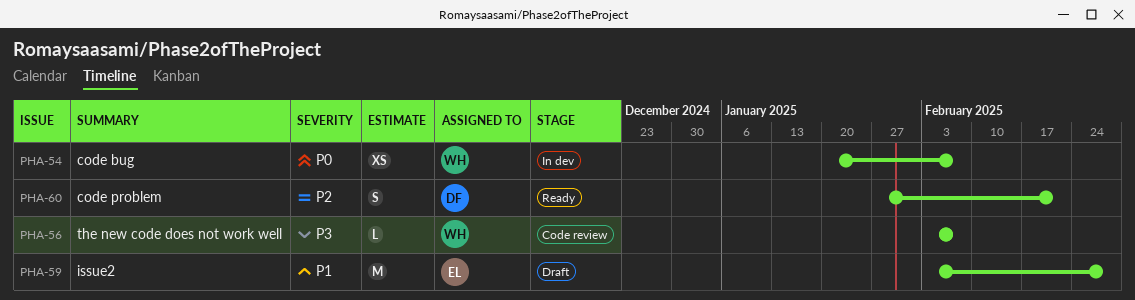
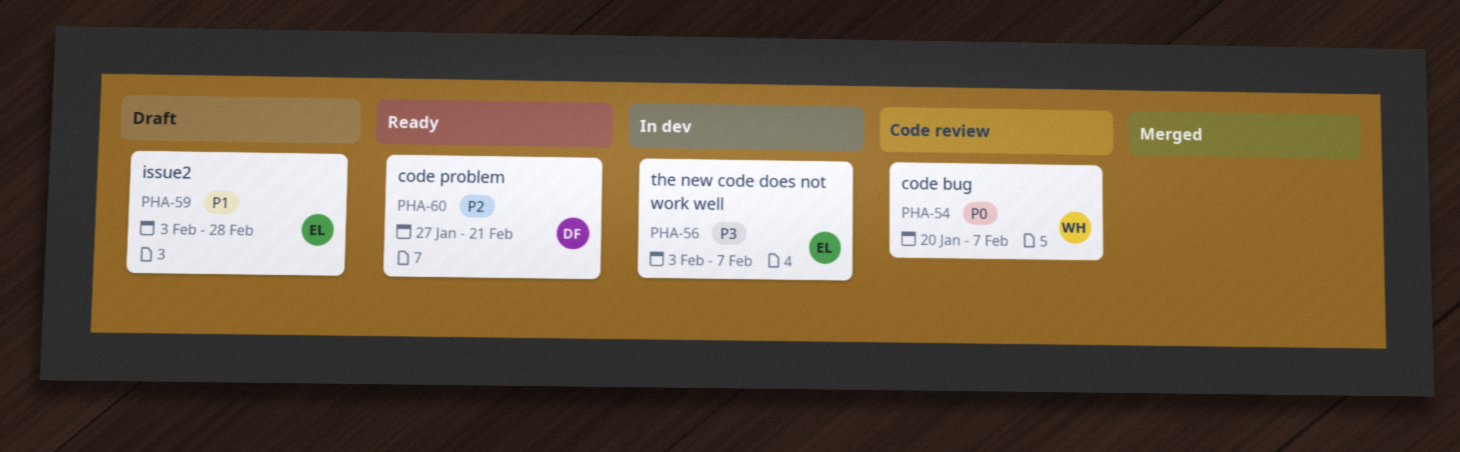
PHA-54, status: In dev -> Code review
PHA-56, status: Code review -> In dev
PHA-56, owner: WH -> EL

